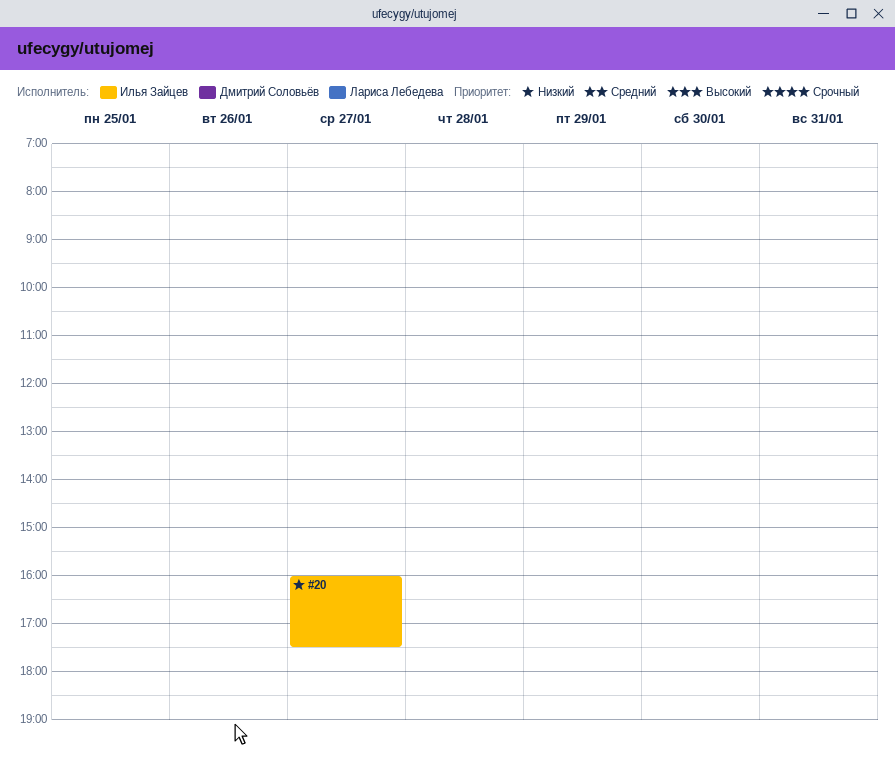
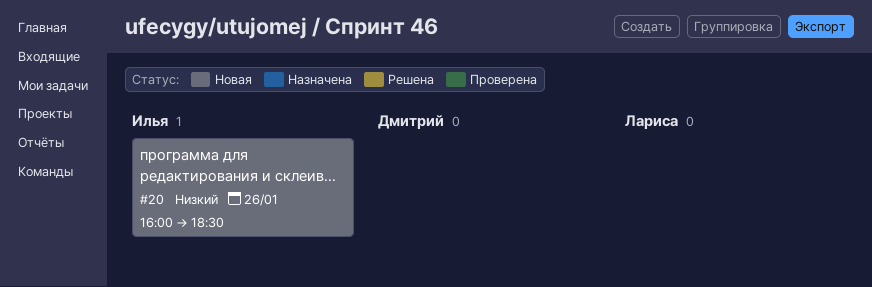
#20, day: Jan 27 -> Jan 26
#20, ends: 17:30 -> 18:30

